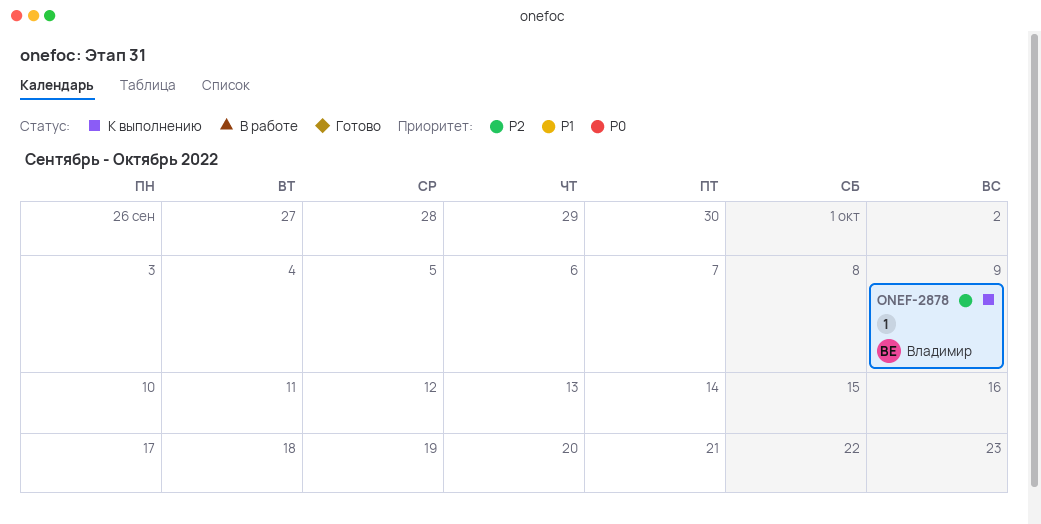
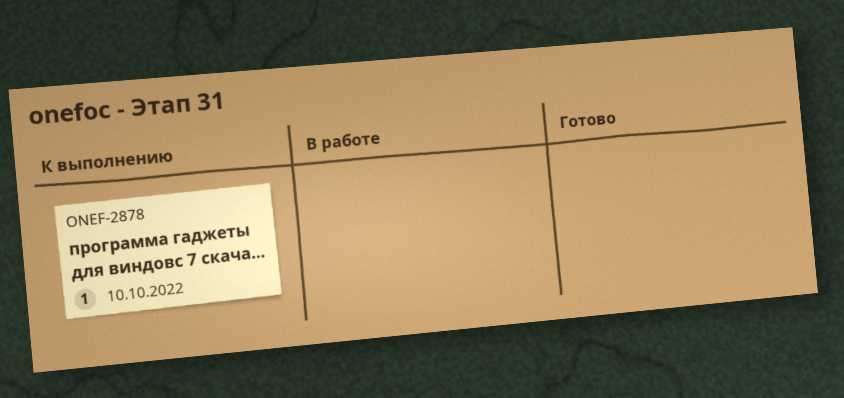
ONEF-2878, due: Oct 9 -> Oct 10

